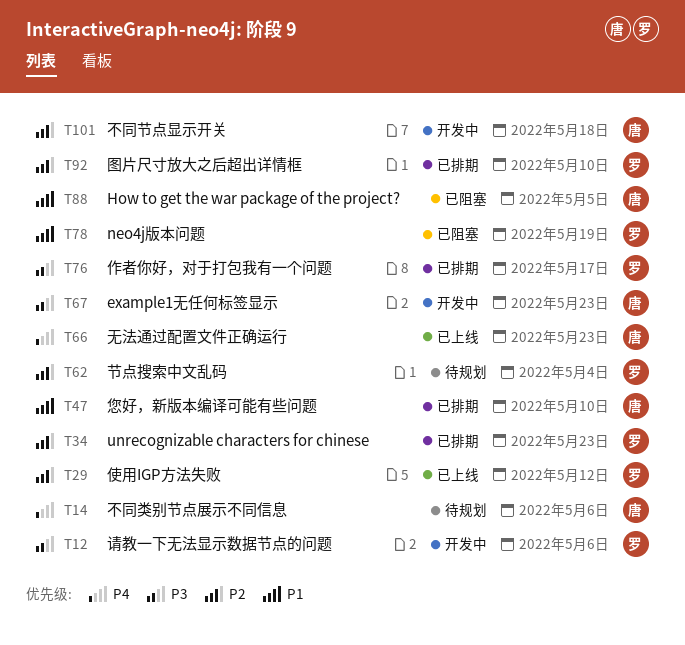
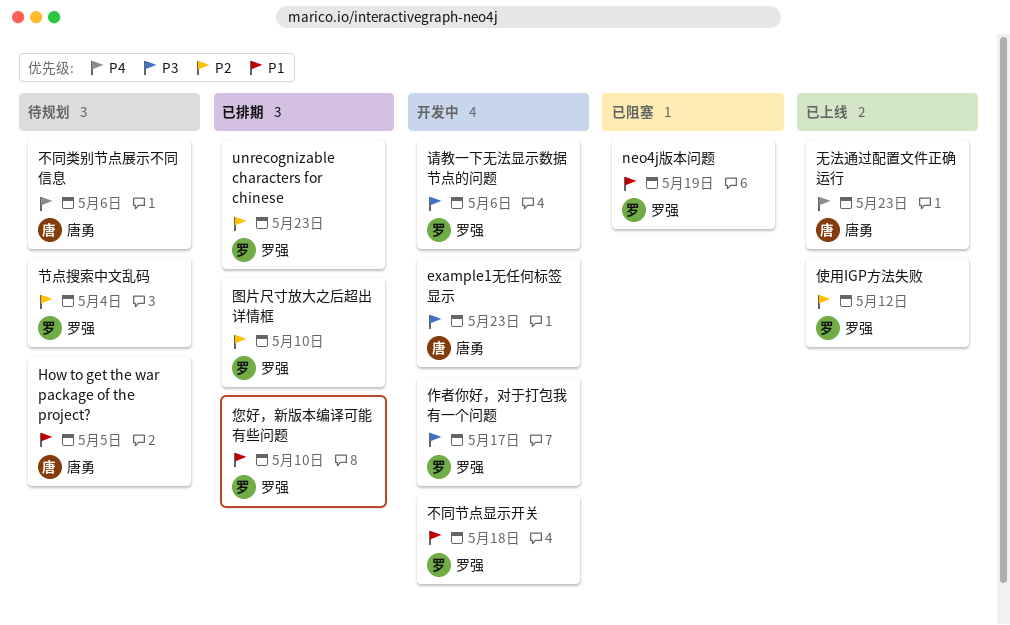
How to get the war package of the project?, status: 已阻塞 -> 待规划
不同节点显示开关, owner: 唐勇 -> 罗强
不同节点显示开关, priority: P2 -> P1
作者你好，对于打包我有一个问题, status: 已排期 -> 开发中
您好，新版本编译可能有些问题, owner: 唐勇 -> 罗强

